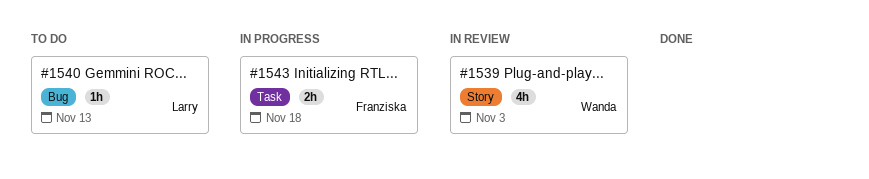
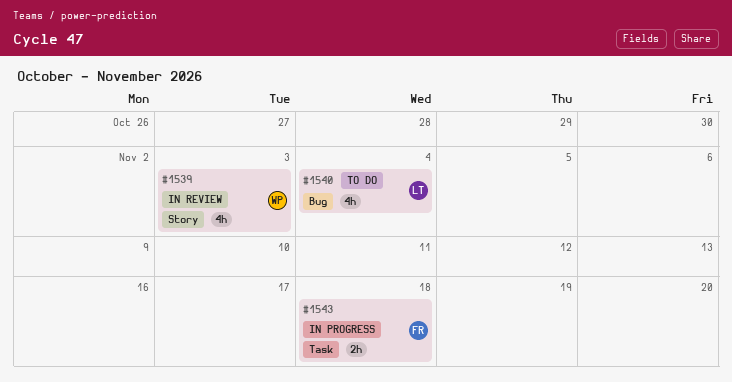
#1540, estimate: 1h -> 4h
#1540, due: Nov 13 -> Nov 4

